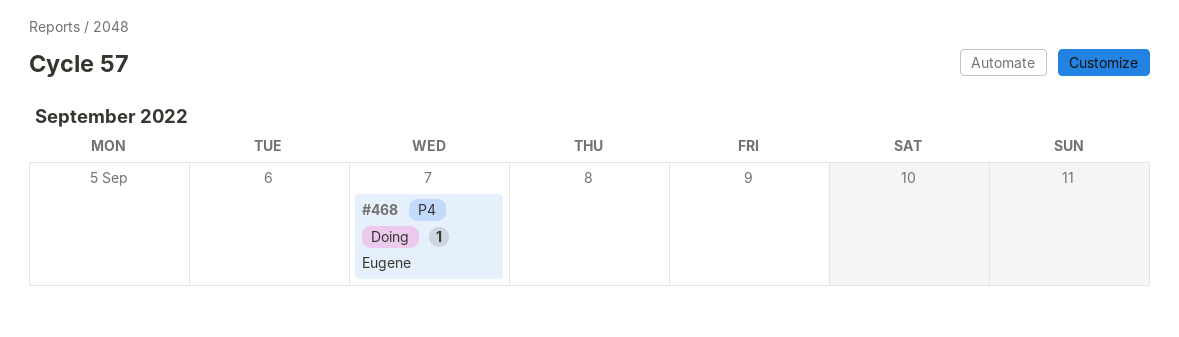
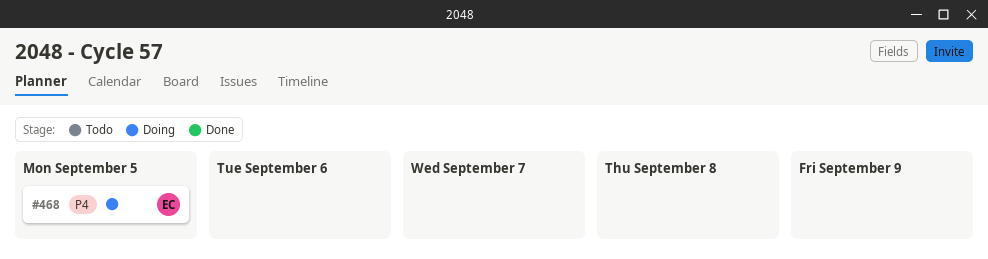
#468, due: Sep 7 -> Sep 5

